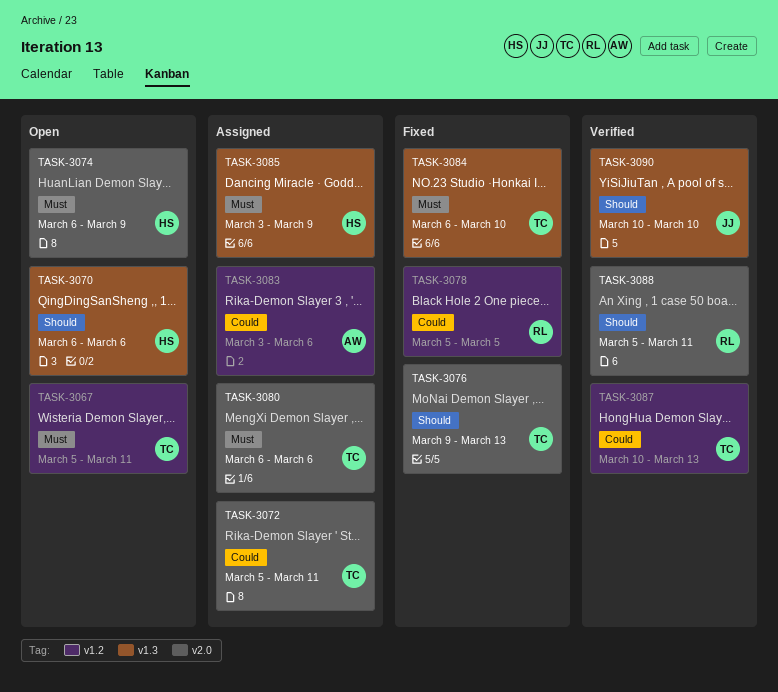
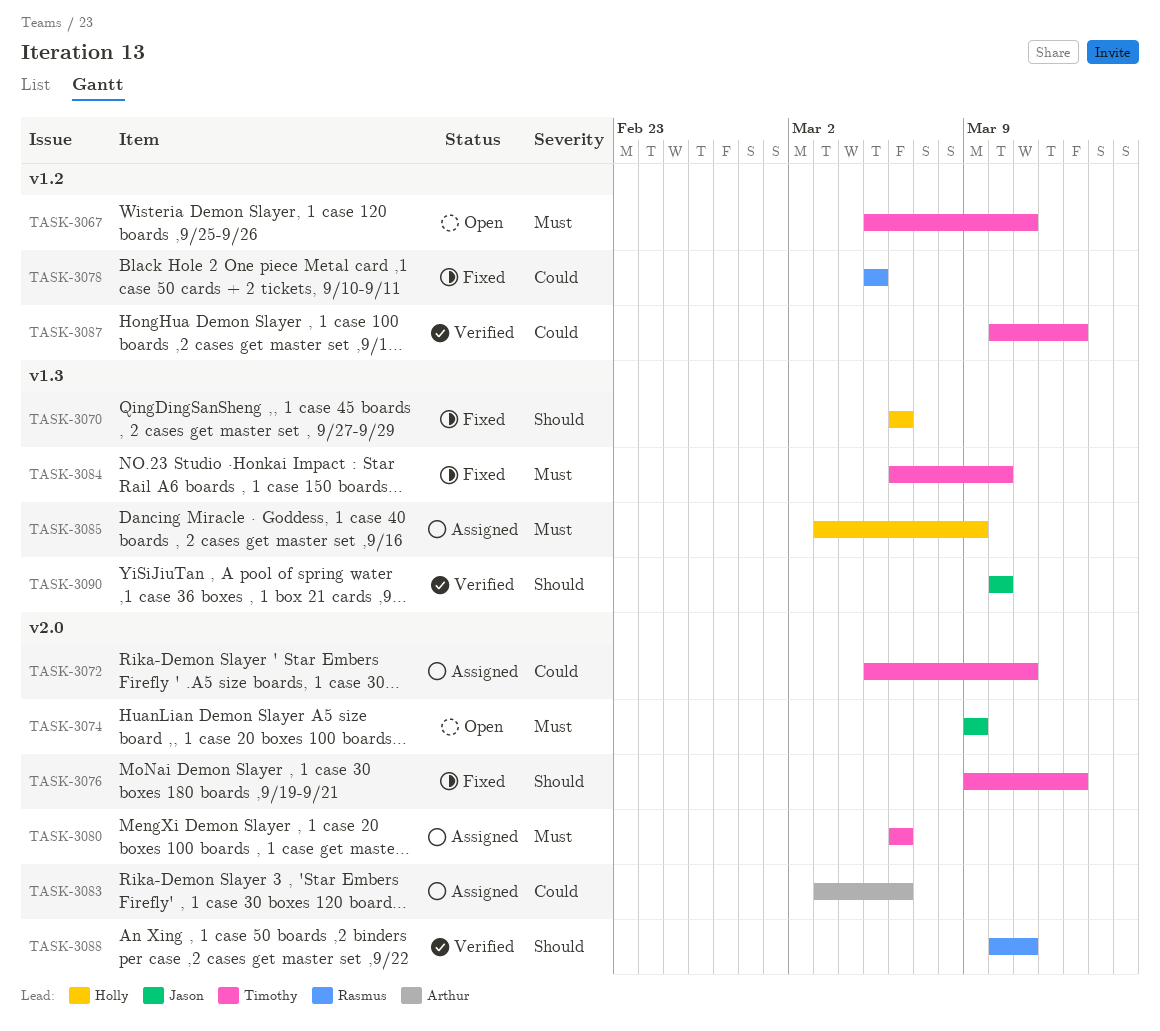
TASK-3070, status: Open -> Fixed
TASK-3074, owner: Holly -> Jason
TASK-3074, start: Mar 6 -> Mar 9
TASK-3083, label: v1.2 -> v2.0
TASK-3088, start: Mar 5 -> Mar 10

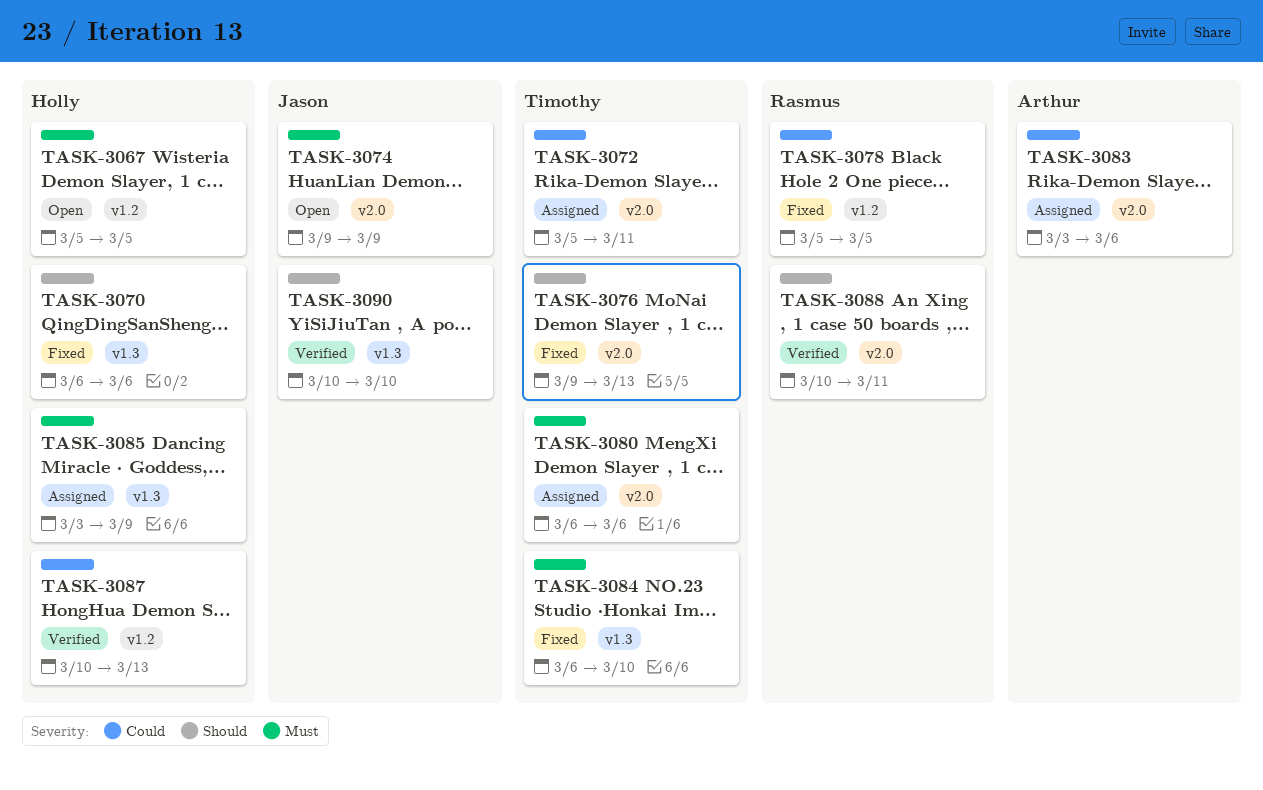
TASK-3067, owner: Timothy -> Holly
TASK-3067, due: Mar 11 -> Mar 5
TASK-3087, owner: Timothy -> Holly

